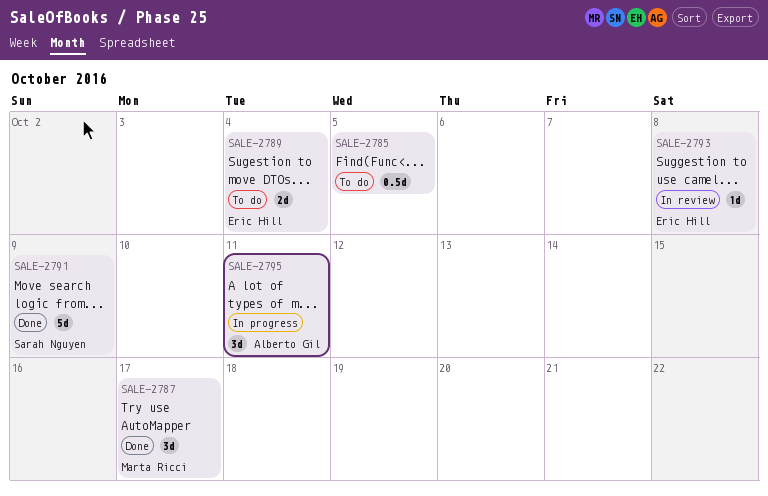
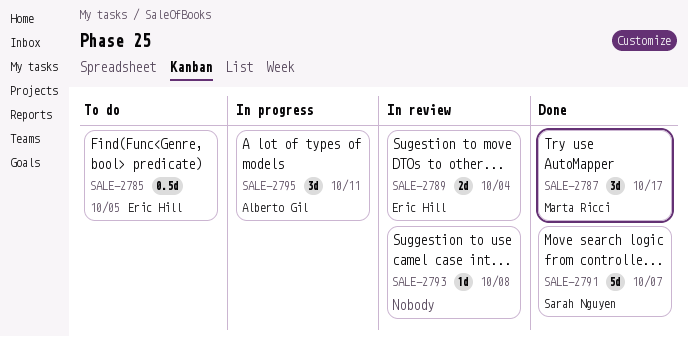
SALE-2785, owner: none -> Eric Hill
SALE-2789, status: To do -> In review
SALE-2791, due: Oct 9 -> Oct 7
SALE-2793, owner: Eric Hill -> none

